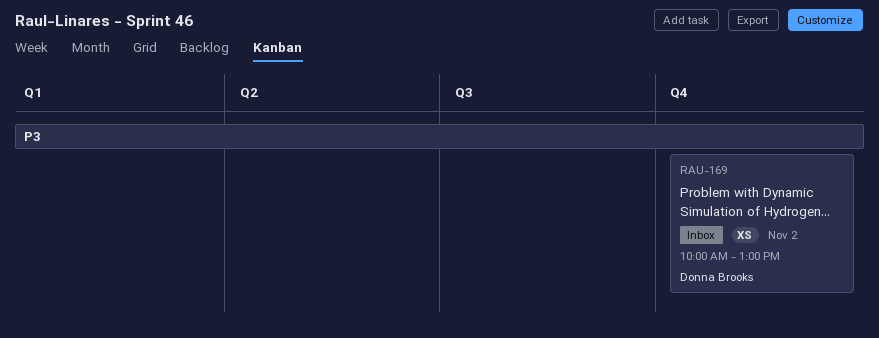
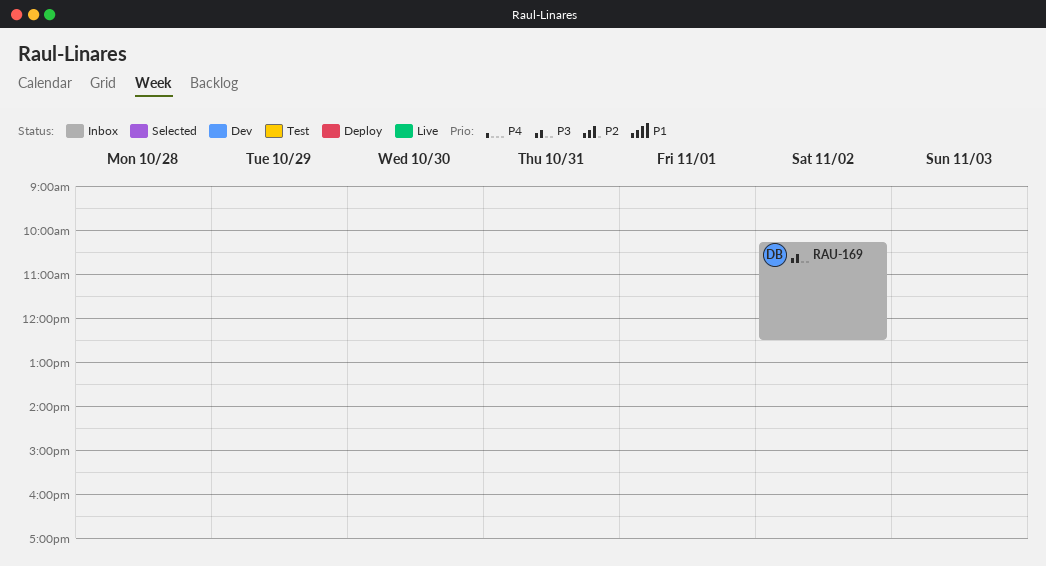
RAU-169, begins: 10:00 -> 10:15
RAU-169, ends: 13:00 -> 12:30

